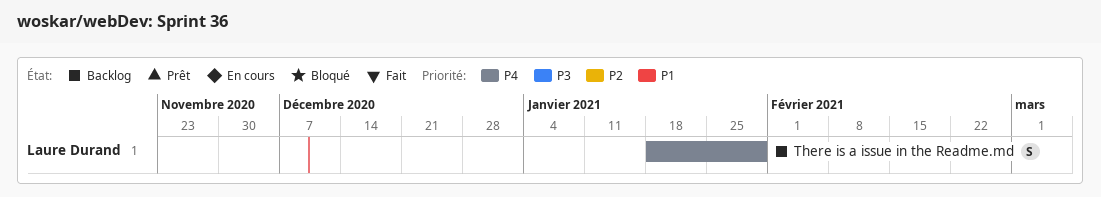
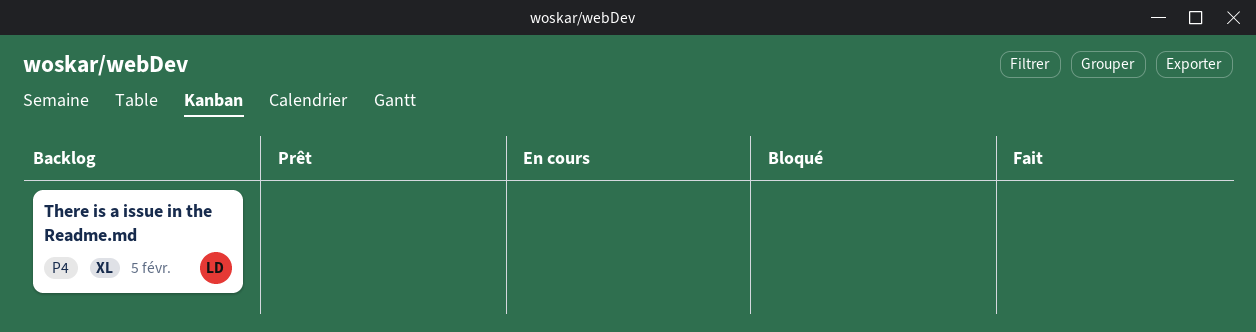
There is a issue in the Readme.md, estimate: S -> XL
There is a issue in the Readme.md, due: Jan 29 -> Feb 5

